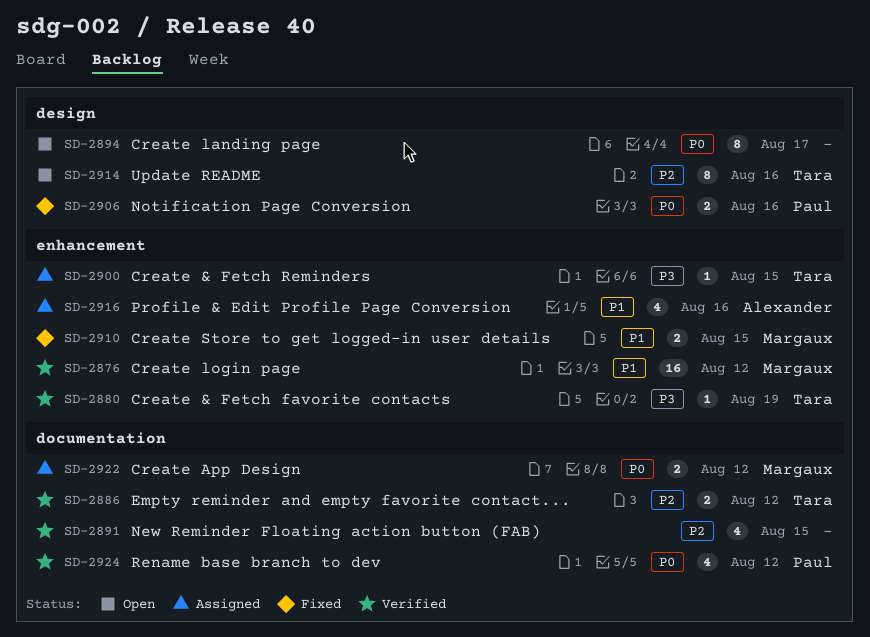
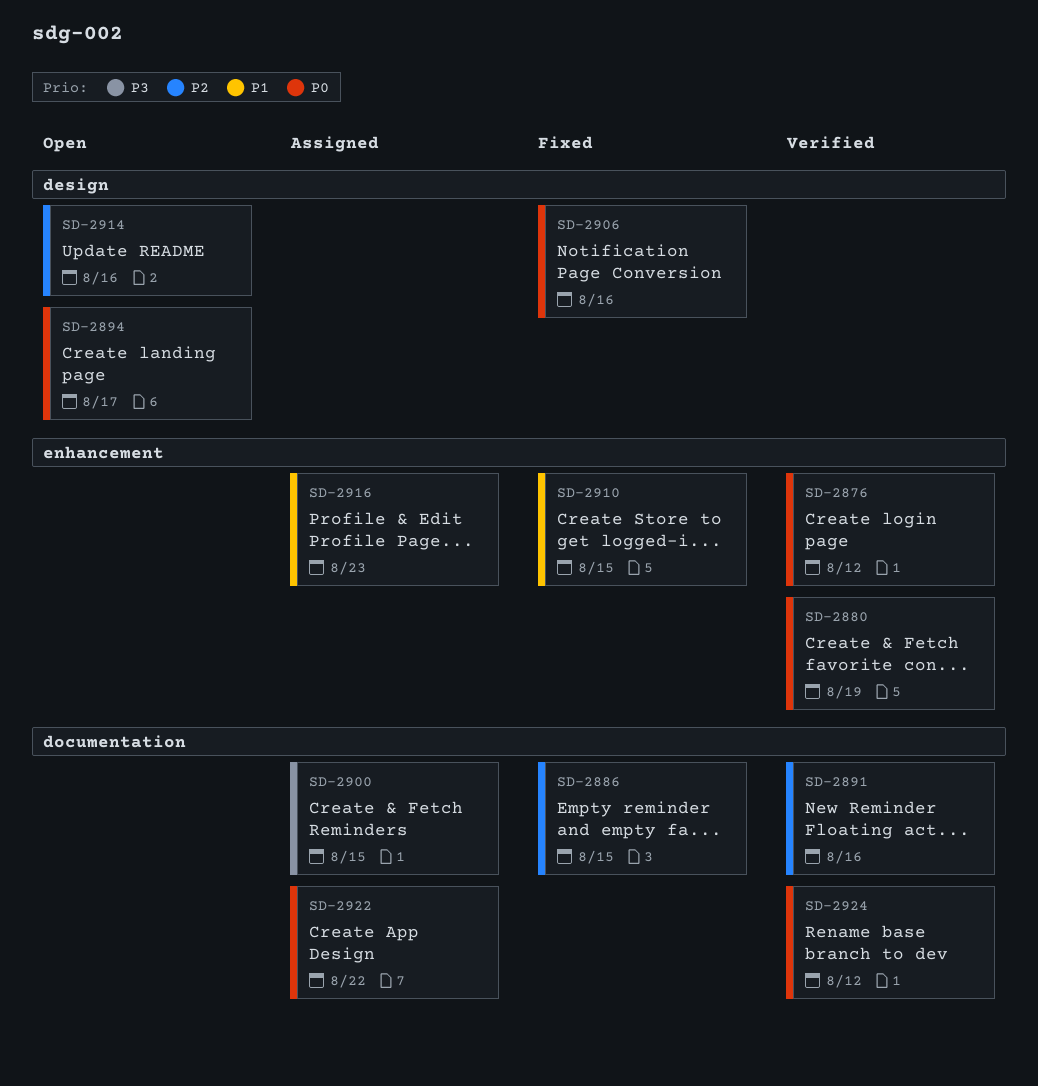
SD-2876, priority: P1 -> P0
SD-2880, priority: P3 -> P0
SD-2886, status: Verified -> Fixed
SD-2886, due: Aug 12 -> Aug 15
SD-2891, due: Aug 15 -> Aug 16
SD-2900, label: enhancement -> documentation
SD-2916, due: Aug 16 -> Aug 23
SD-2922, due: Aug 12 -> Aug 22

